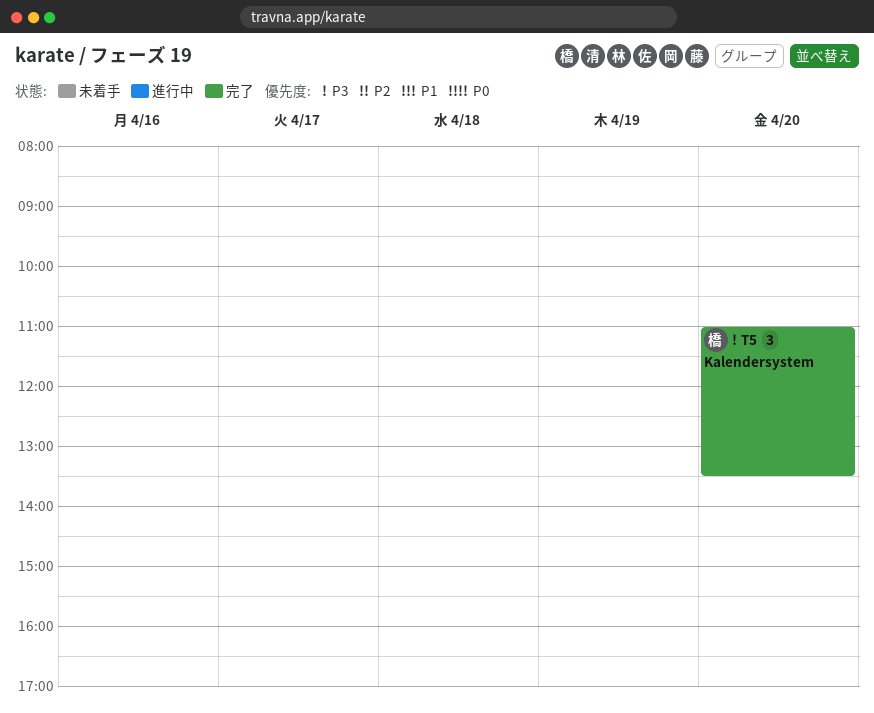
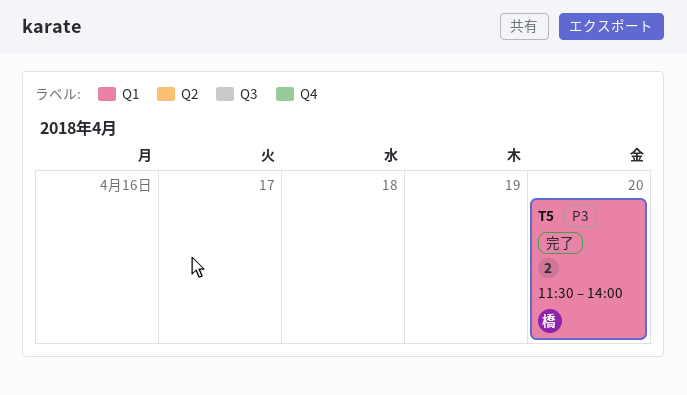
T5, estimate: 3 -> 2
T5, begins: 11:00 -> 11:30
T5, ends: 13:30 -> 14:00

